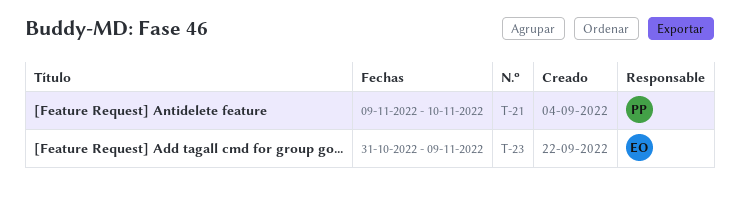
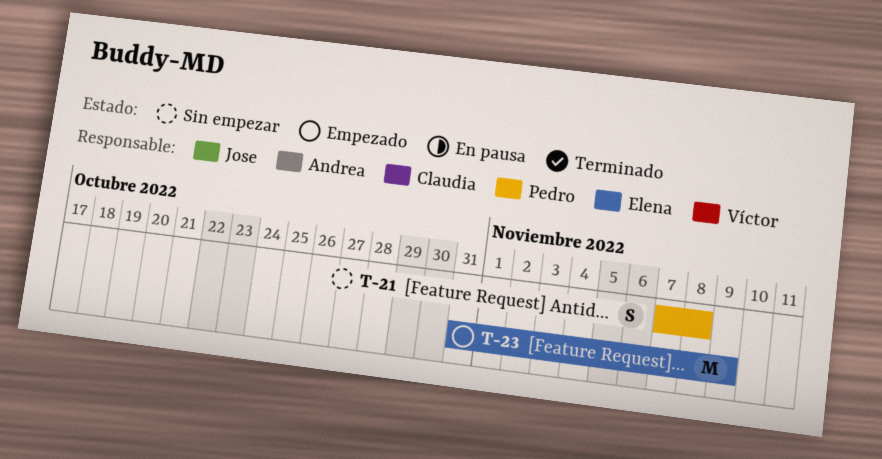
T-21, start: Nov 9 -> Nov 7
T-21, due: Nov 10 -> Nov 8

